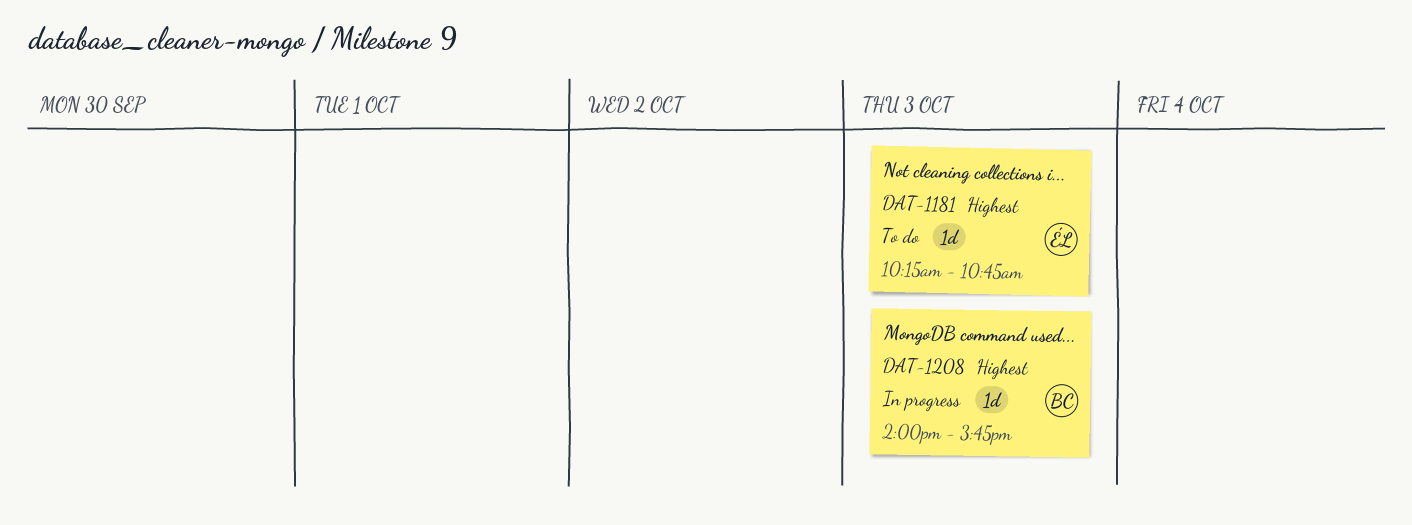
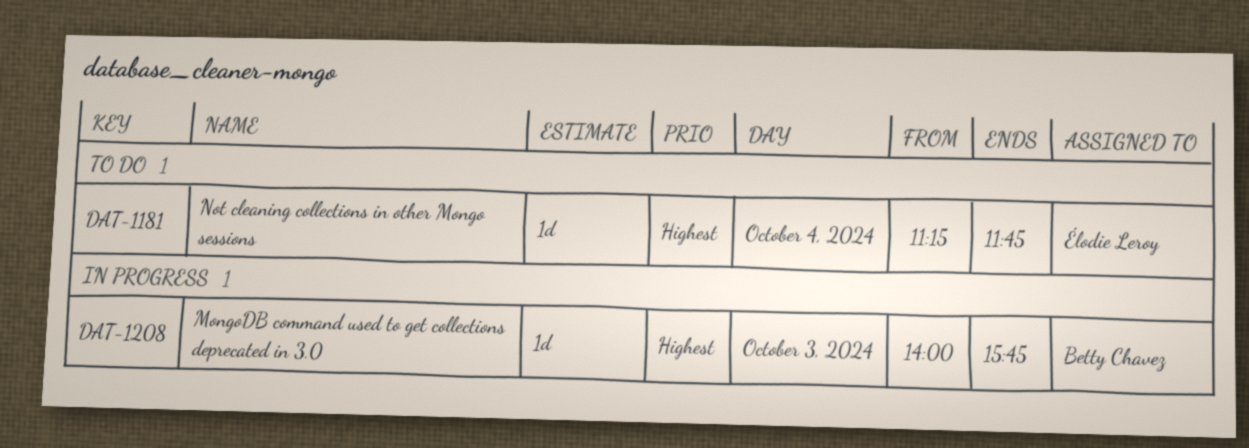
DAT-1181, day: Oct 3 -> Oct 4
DAT-1181, begins: 10:15 -> 11:15
DAT-1181, ends: 10:45 -> 11:45

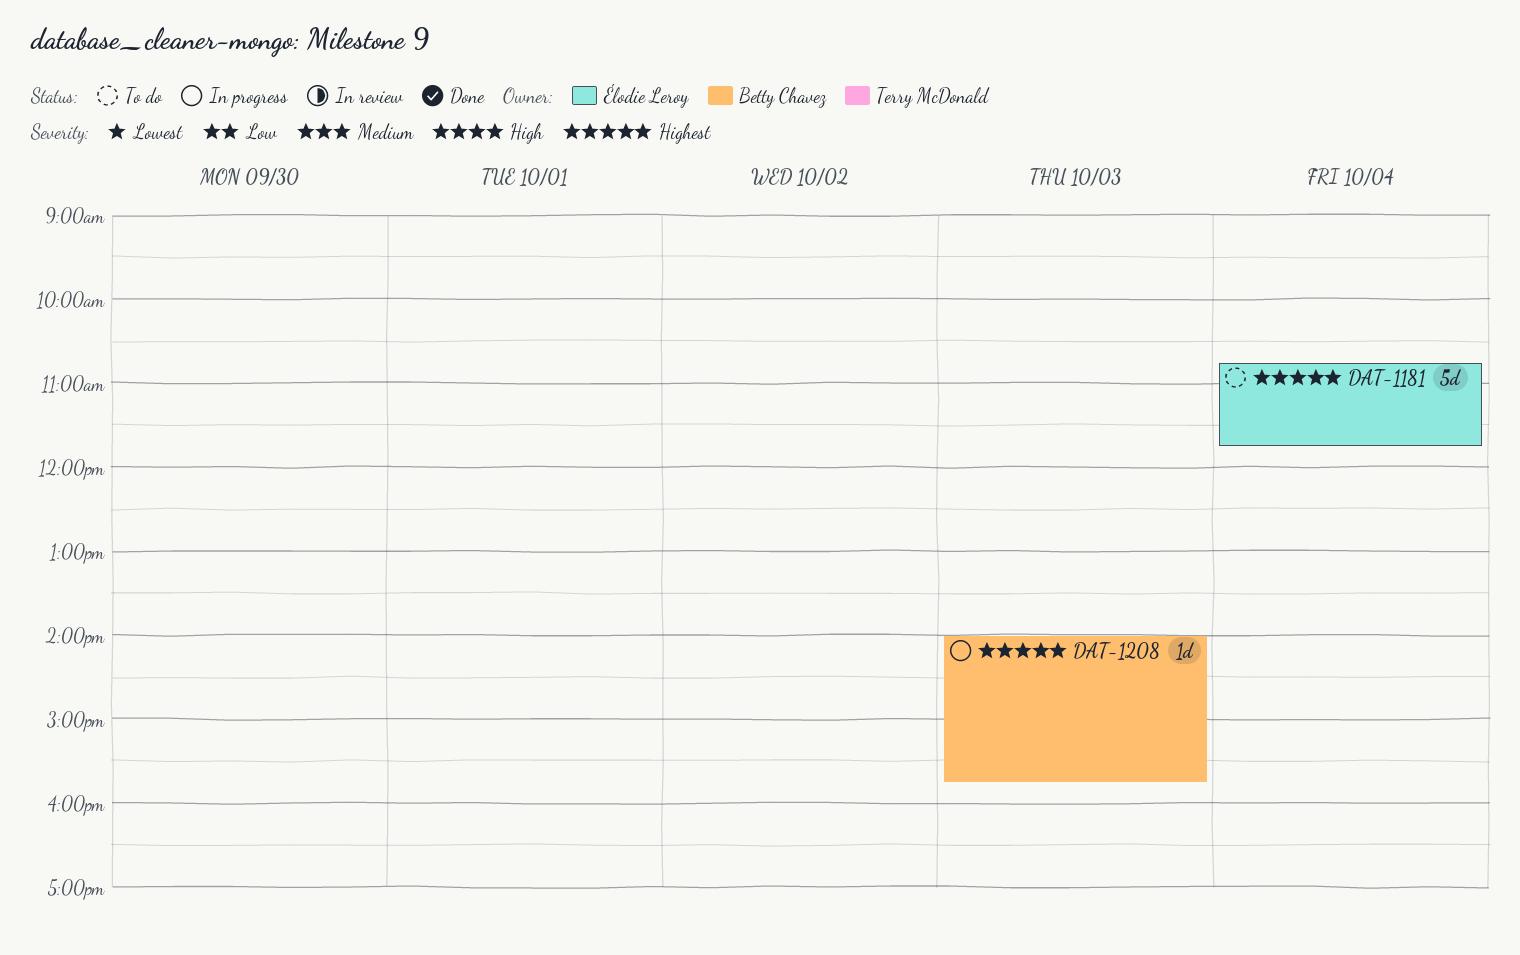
DAT-1181, estimate: 1d -> 5d
DAT-1181, begins: 11:15 -> 10:45

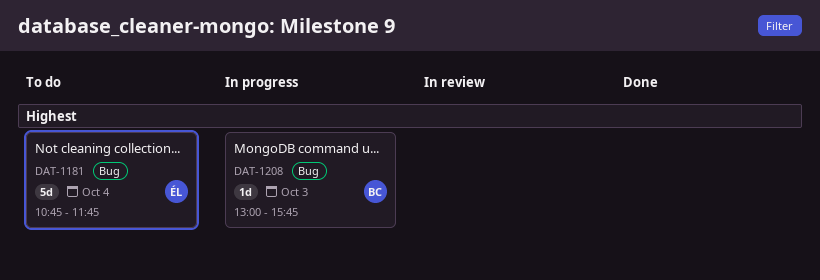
DAT-1208, begins: 14:00 -> 13:00

